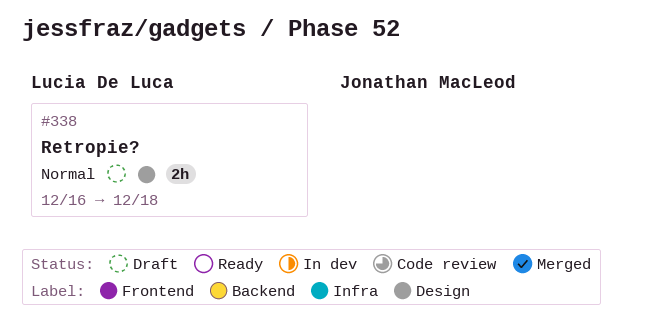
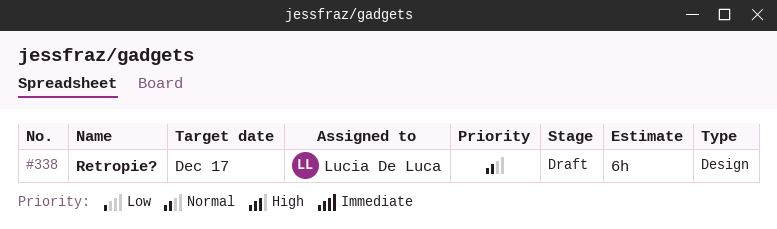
#338, estimate: 2h -> 6h
#338, due: Dec 18 -> Dec 17

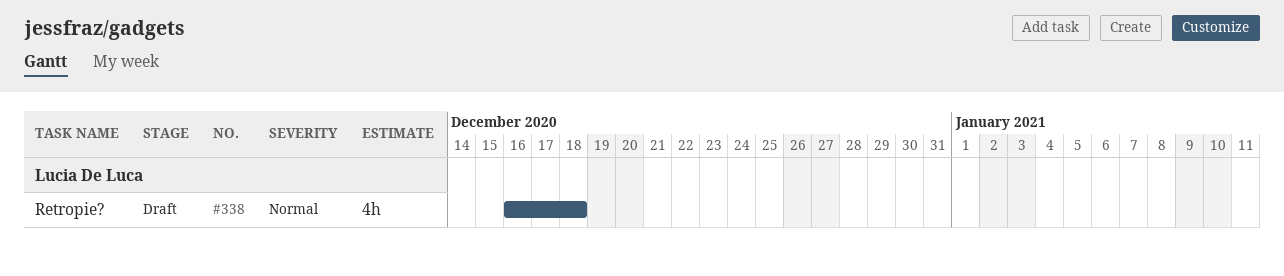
#338, estimate: 6h -> 4h
#338, due: Dec 17 -> Dec 18

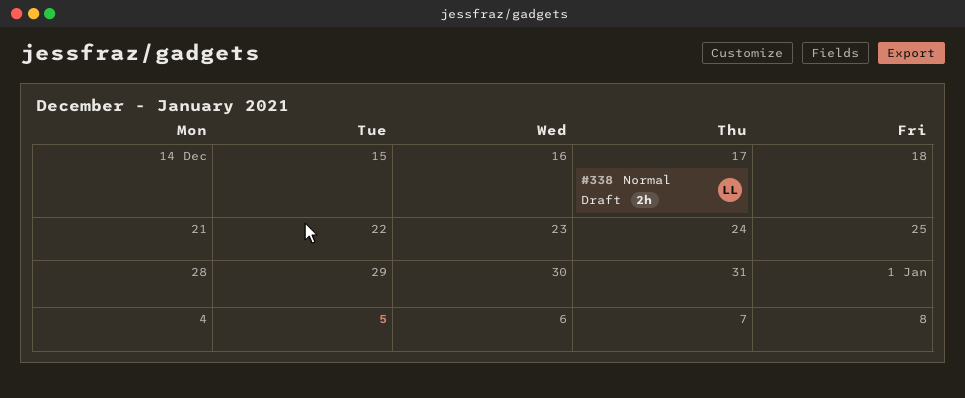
#338, estimate: 4h -> 2h
#338, due: Dec 18 -> Dec 17

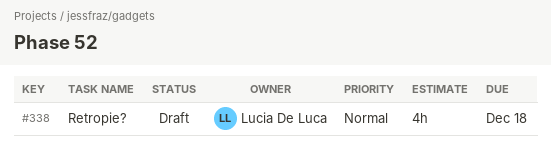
#338, estimate: 2h -> 4h
#338, due: Dec 17 -> Dec 18

